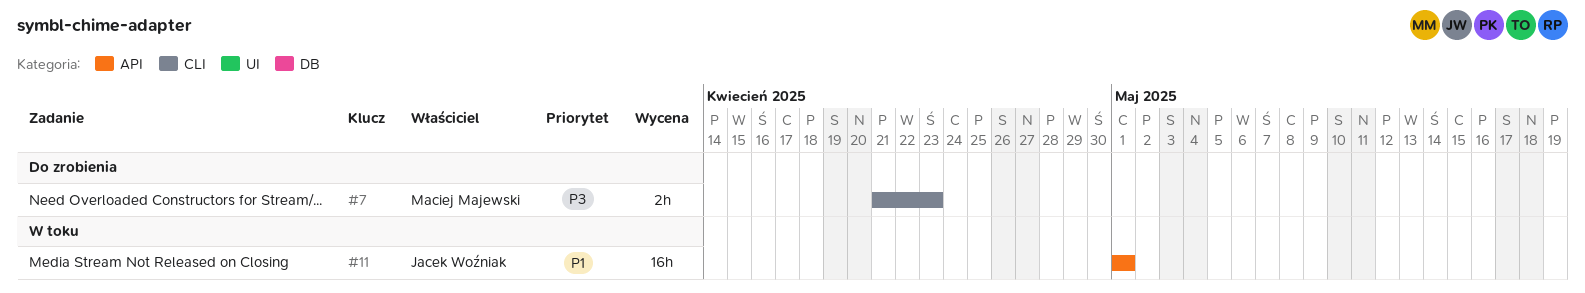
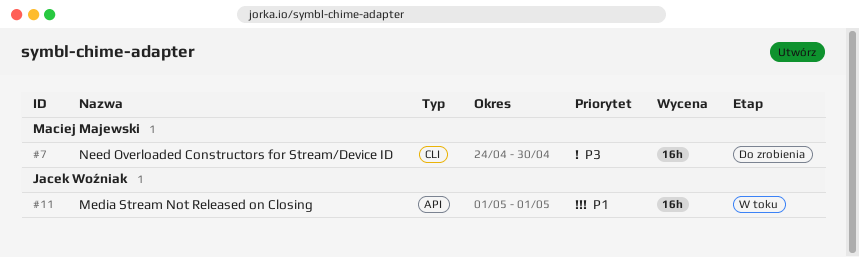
#7, estimate: 2h -> 16h
#7, start: Apr 21 -> Apr 24
#7, due: Apr 23 -> Apr 30

